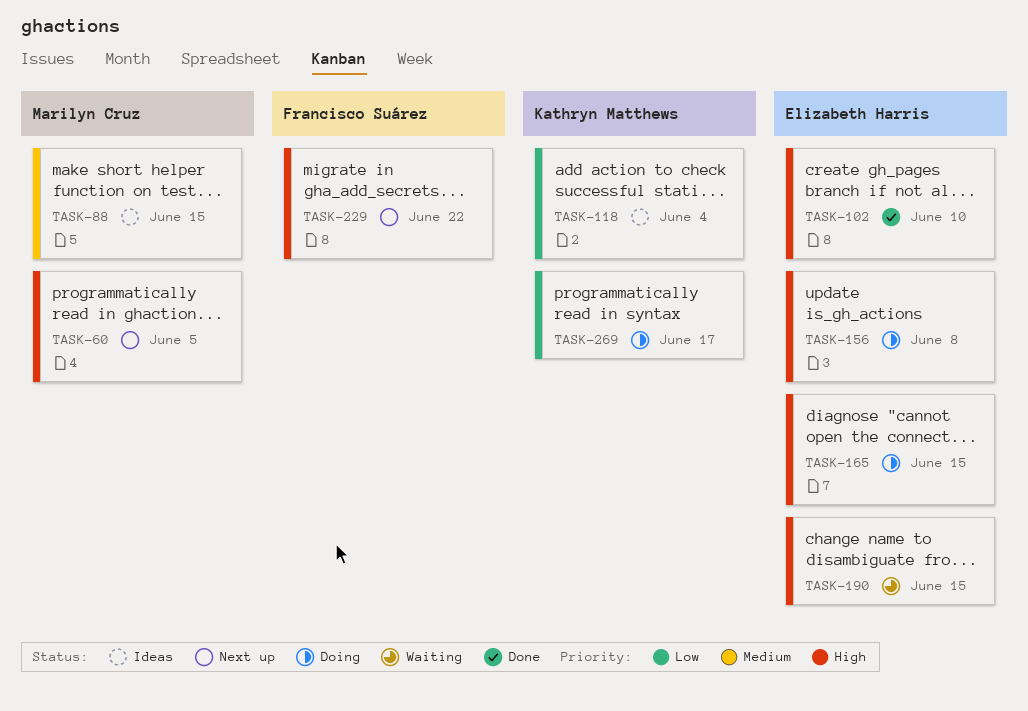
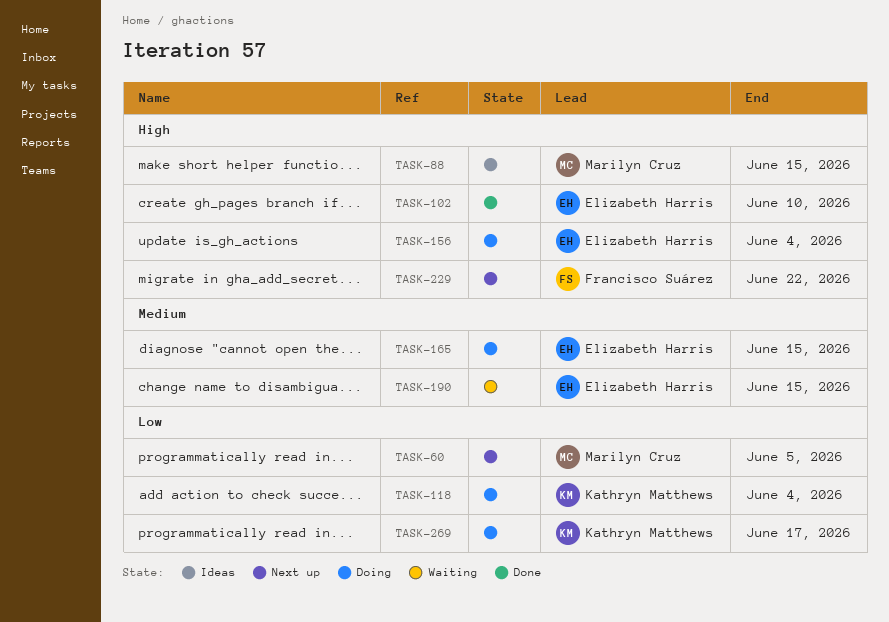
TASK-60, priority: High -> Low
TASK-88, priority: Medium -> High
TASK-118, status: Ideas -> Doing
TASK-156, due: Jun 8 -> Jun 4
TASK-165, priority: High -> Medium
TASK-190, priority: High -> Medium

